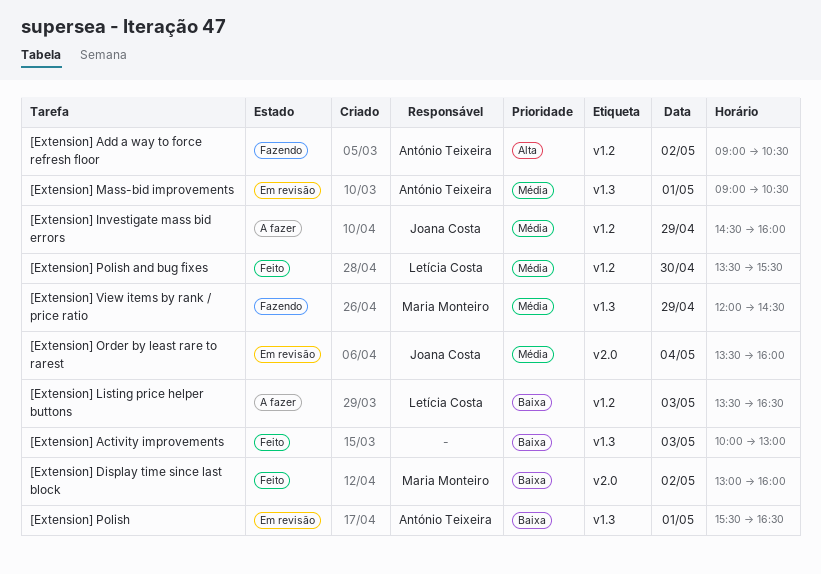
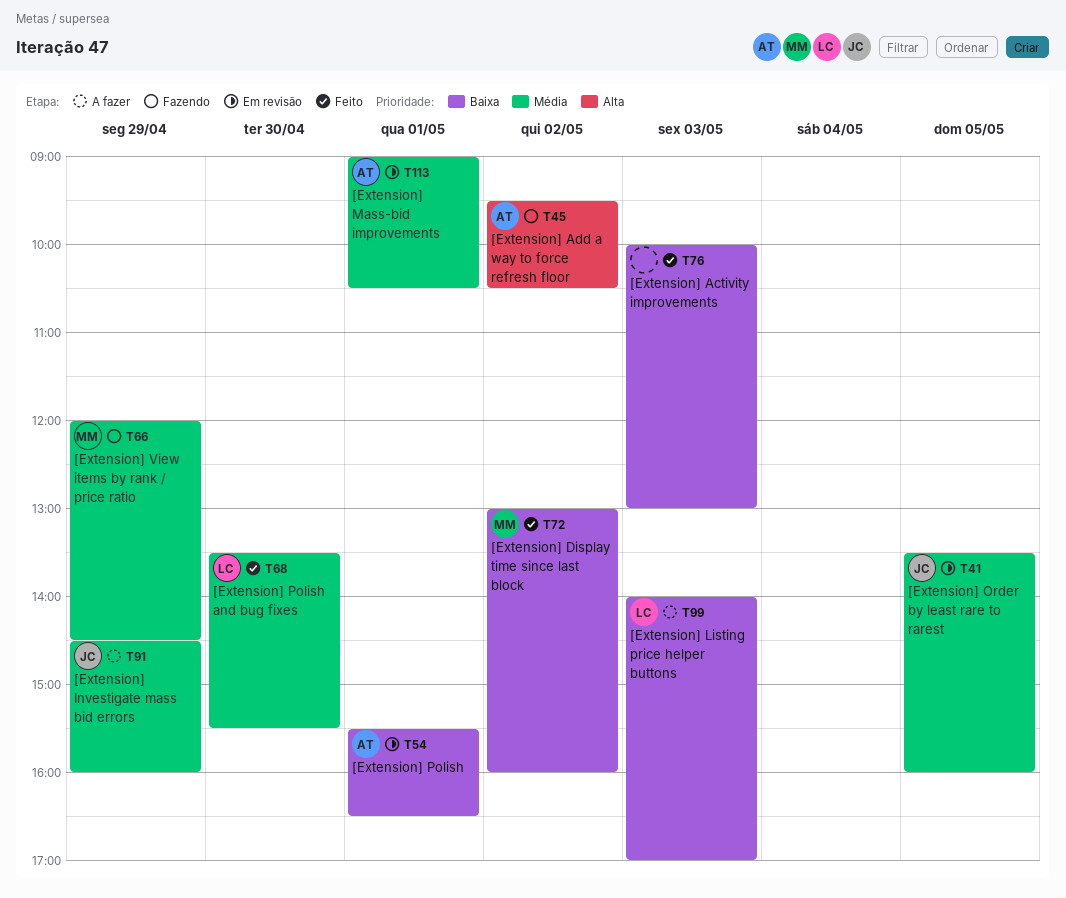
[Extension] Add a way to force refresh floor, begins: 09:00 -> 09:30
[Extension] Listing price helper buttons, begins: 13:30 -> 14:00
[Extension] Listing price helper buttons, ends: 16:30 -> 17:00
[Extension] Order by least rare to rarest, day: May 4 -> May 5

